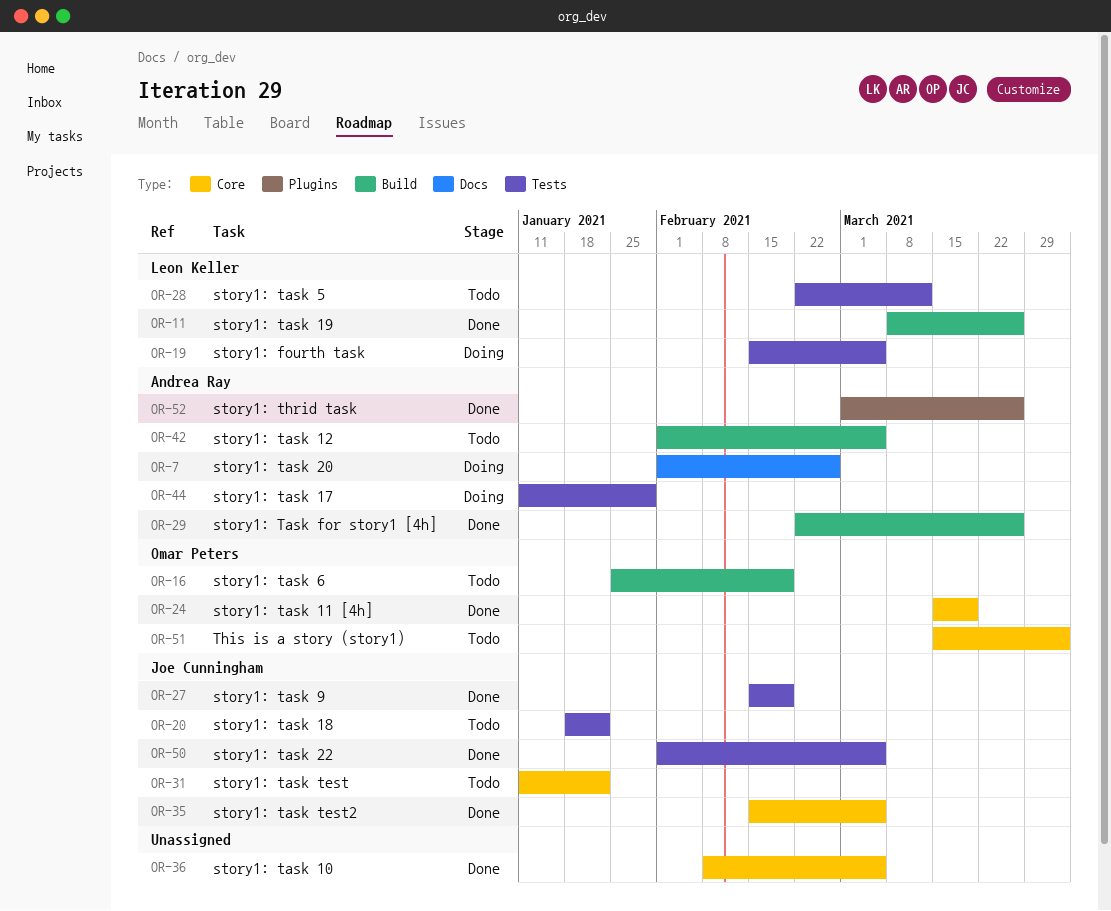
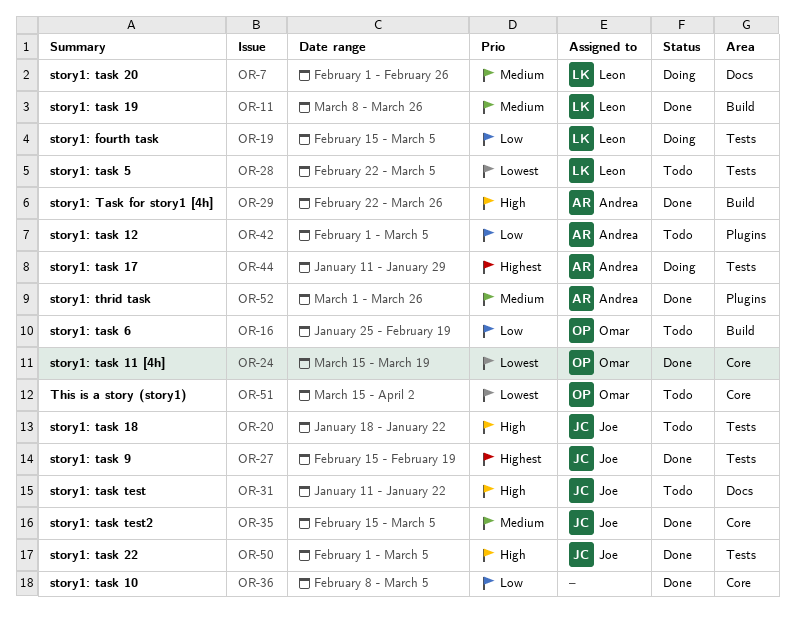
OR-7, owner: Andrea Ray -> Leon Keller
OR-28, due: Mar 12 -> Mar 5
OR-31, label: Core -> Docs
OR-42, label: Build -> Plugins

